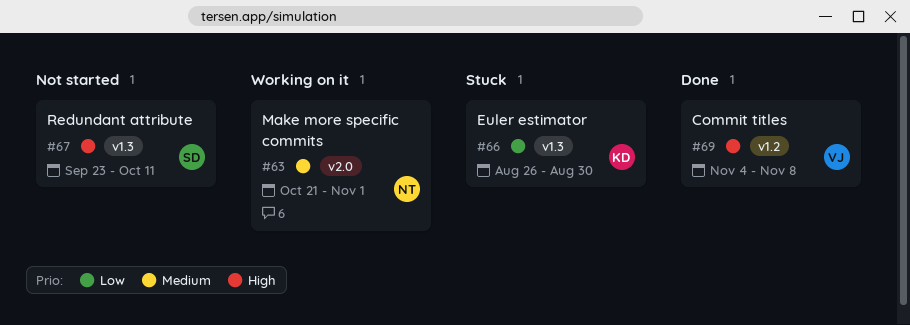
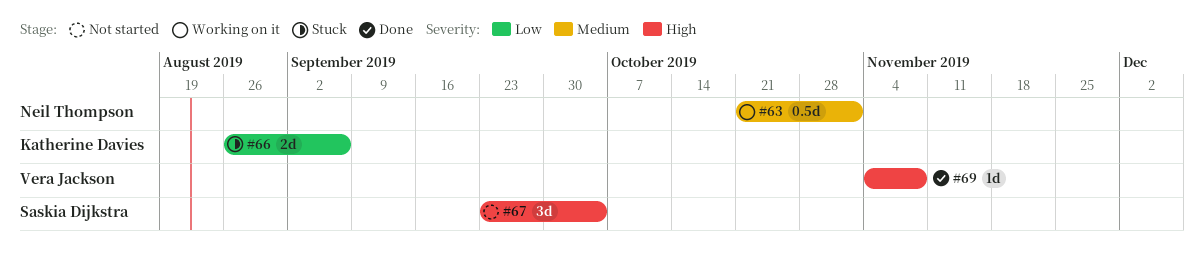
#66, due: Aug 30 -> Sep 6
#67, due: Oct 11 -> Oct 4

